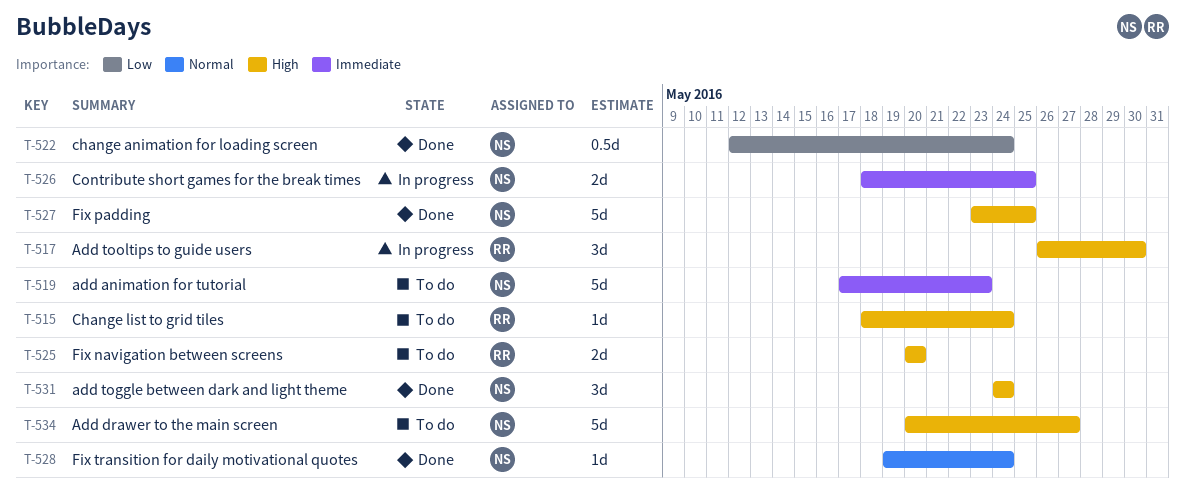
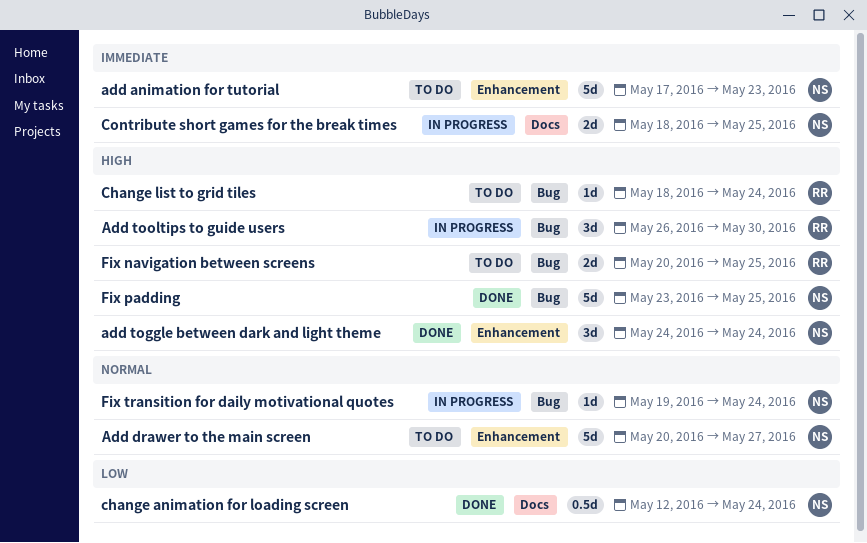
Add drawer to the main screen, priority: High -> Normal
Fix navigation between screens, due: May 20 -> May 25
Fix transition for daily motivational quotes, status: Done -> In progress

